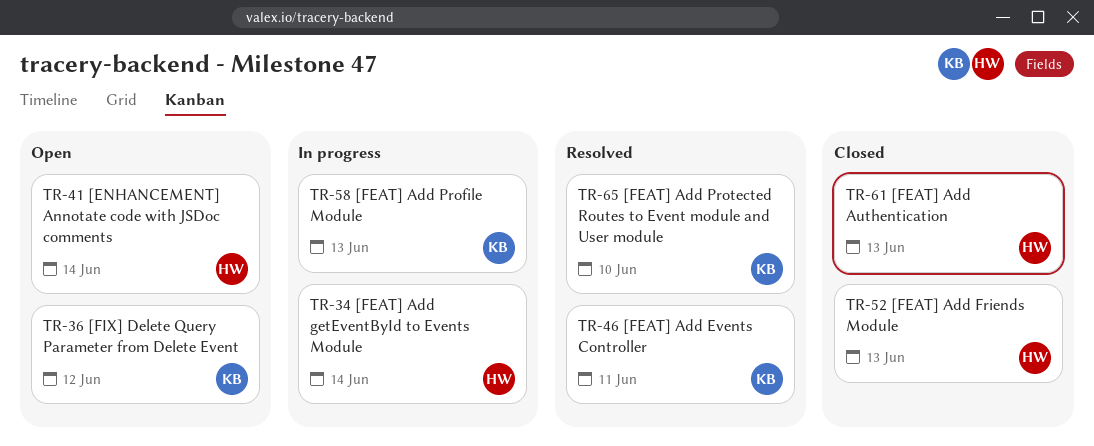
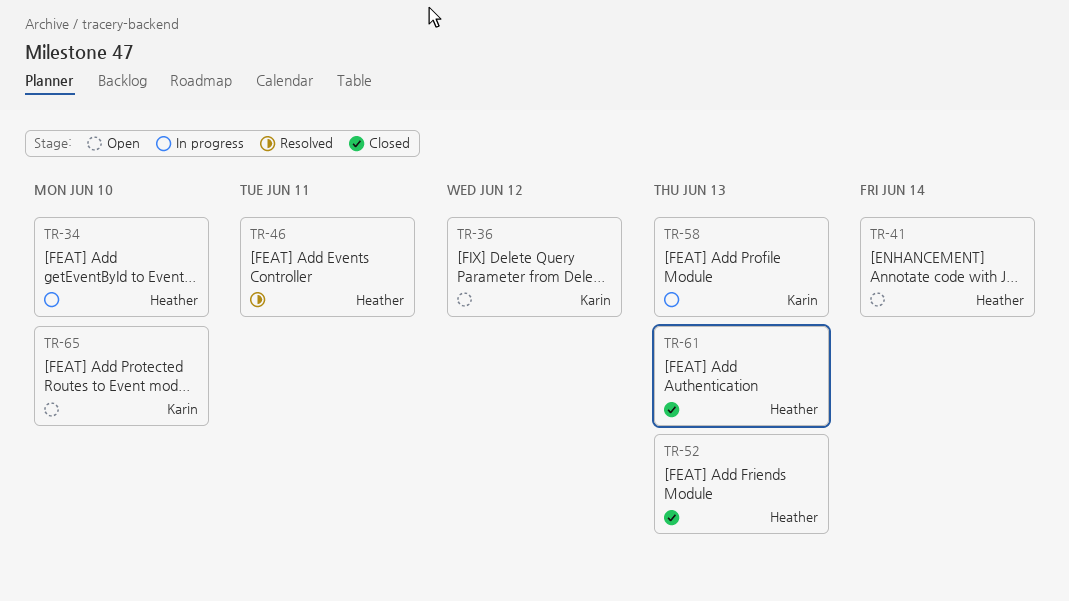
TR-34, due: Jun 14 -> Jun 10
TR-46, owner: Karin -> Heather
TR-65, status: Resolved -> Open

